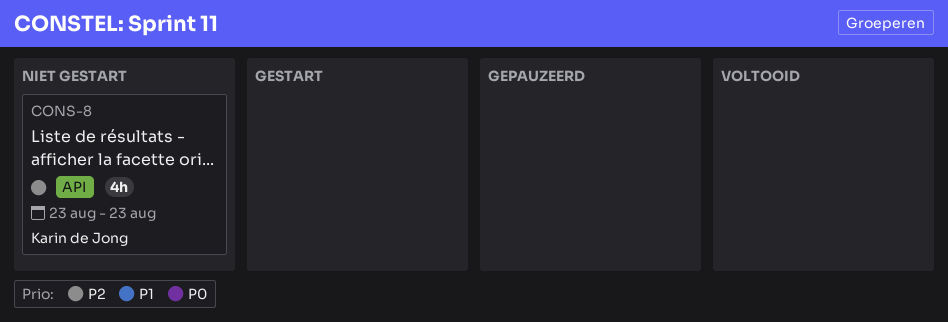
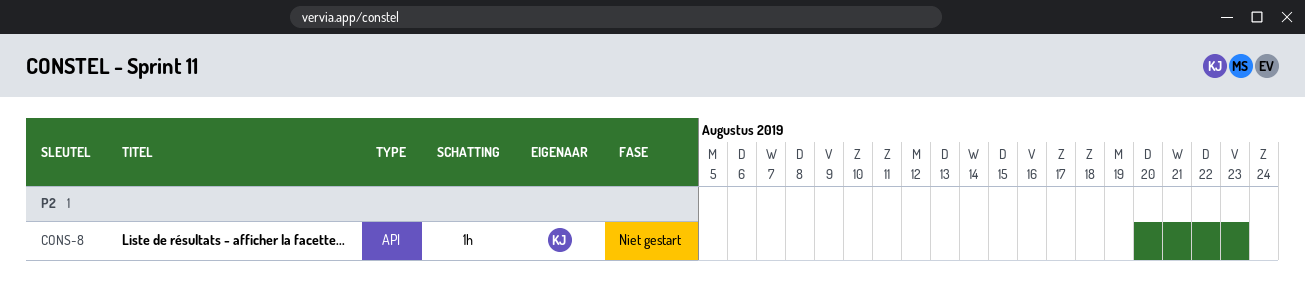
CONS-8, estimate: 4h -> 1h
CONS-8, start: Aug 23 -> Aug 20

